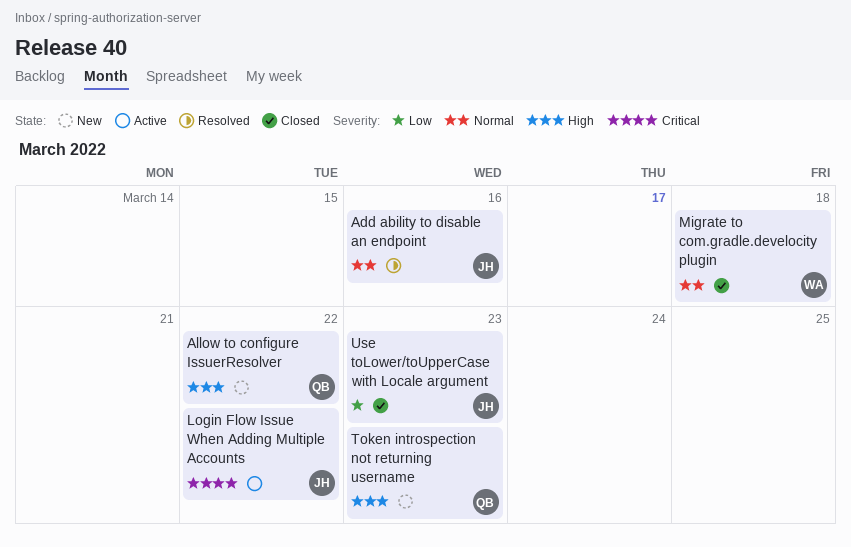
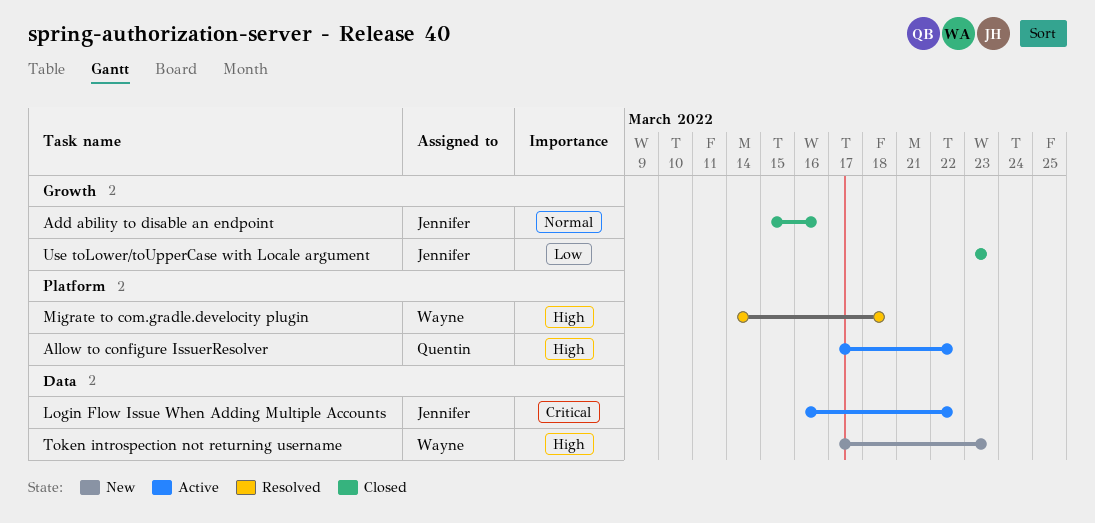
Add ability to disable an endpoint, status: Resolved -> Closed
Allow to configure IssuerResolver, status: New -> Active
Migrate to com.gradle.develocity plugin, status: Closed -> Resolved
Migrate to com.gradle.develocity plugin, priority: Normal -> High
Token introspection not returning username, owner: Quentin -> Wayne

